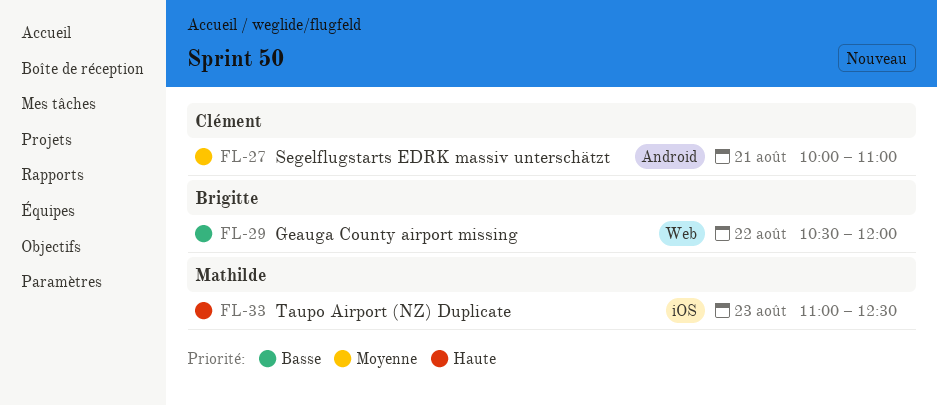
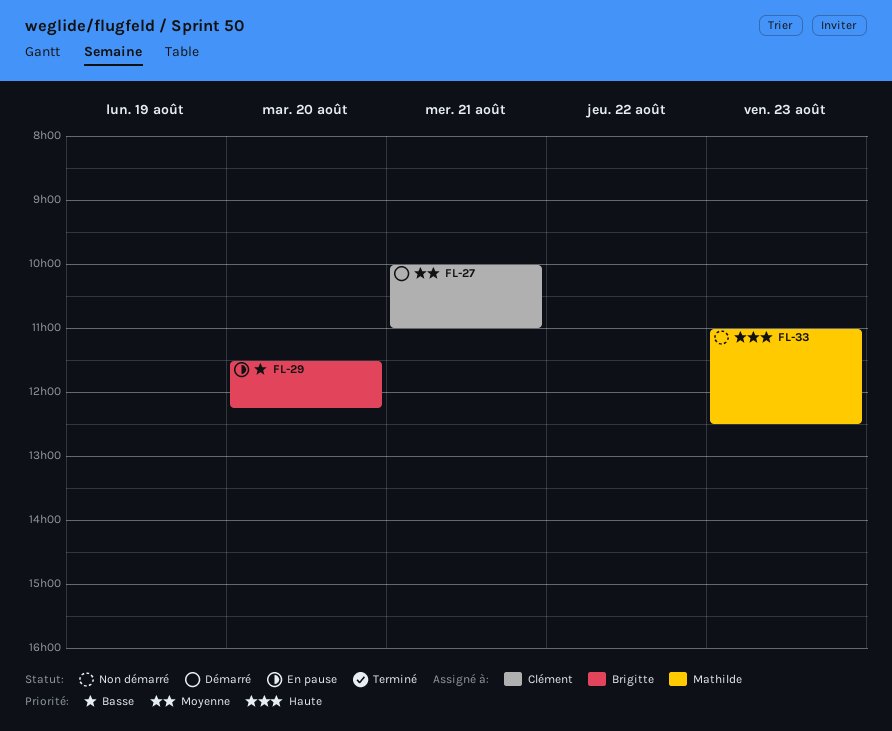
FL-29, day: Aug 22 -> Aug 20
FL-29, begins: 10:30 -> 11:30
FL-29, ends: 12:00 -> 12:15

